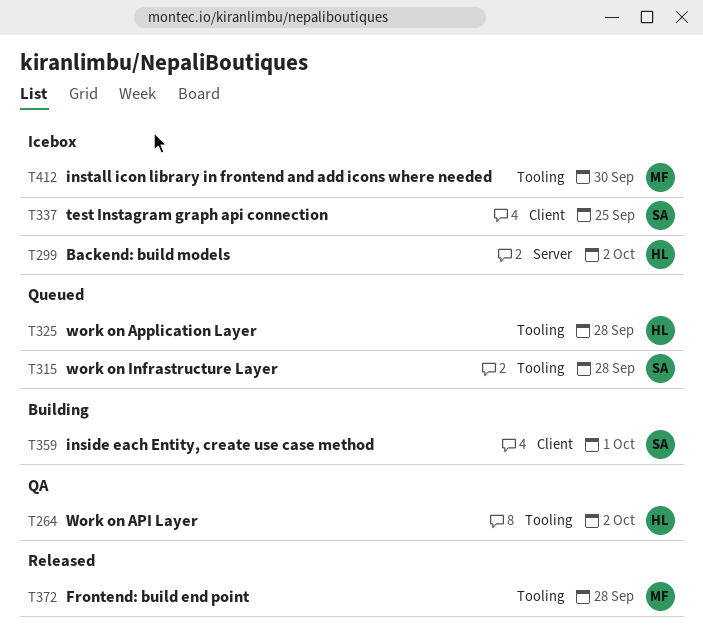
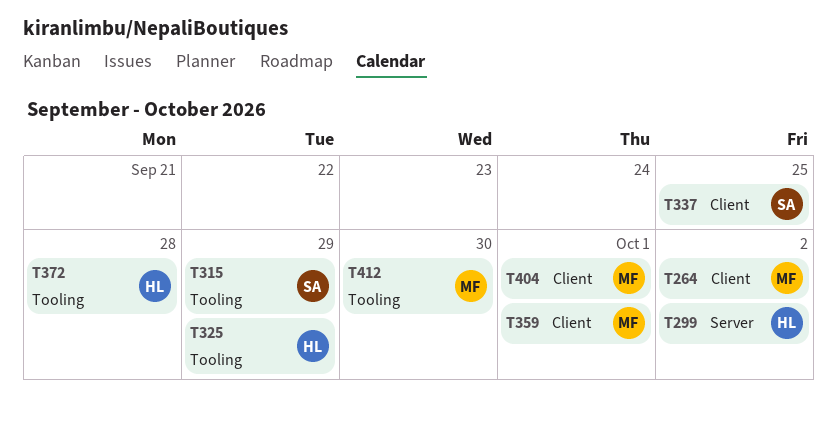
T264, owner: HL -> MF
T264, label: Tooling -> Client
T315, due: Sep 28 -> Sep 29
T325, due: Sep 28 -> Sep 29
T359, owner: SA -> MF
T372, owner: MF -> HL
T404: none -> present

